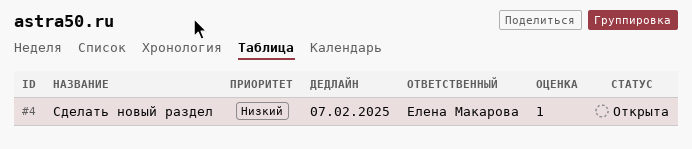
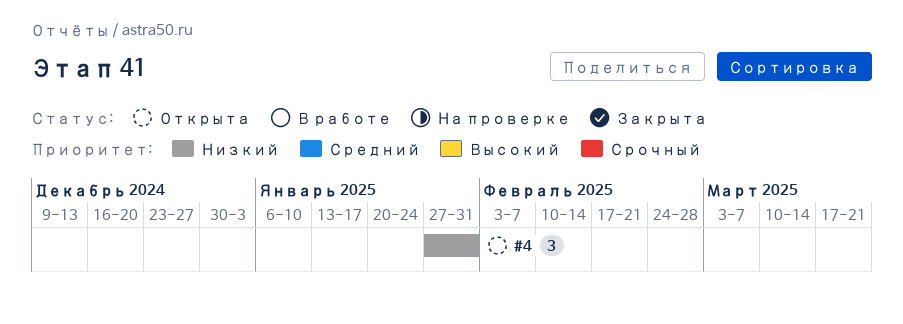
#4, estimate: 1 -> 3
#4, due: Feb 7 -> Jan 31

